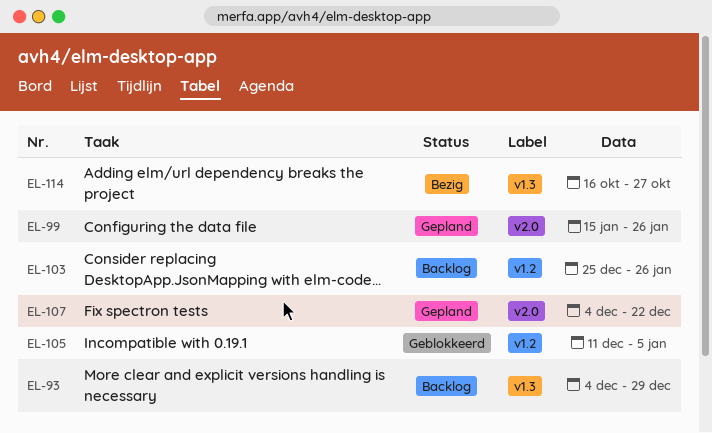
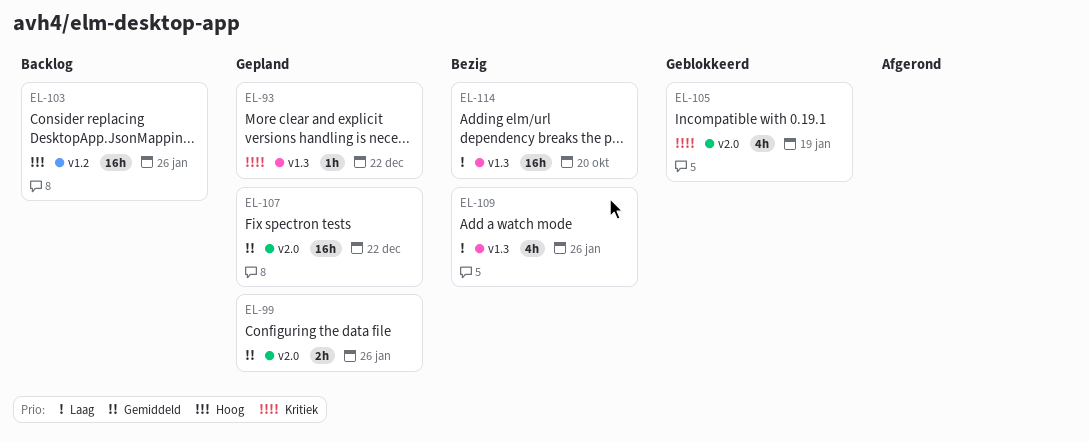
EL-93, status: Backlog -> Gepland
EL-93, due: Dec 29 -> Dec 22
EL-105, label: v1.2 -> v2.0
EL-105, due: Jan 5 -> Jan 19
EL-109: none -> present
EL-114, due: Oct 27 -> Oct 20

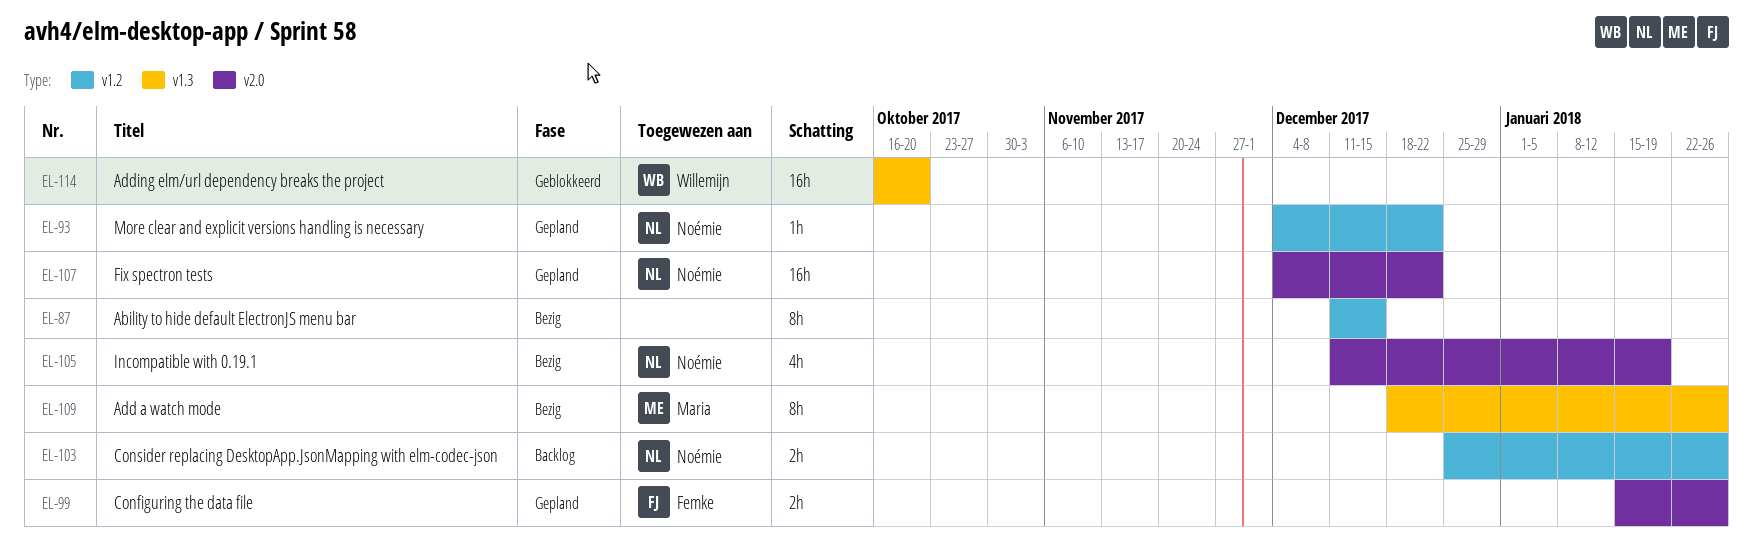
EL-87: none -> present
EL-93, label: v1.3 -> v1.2
EL-103, estimate: 16h -> 2h
EL-105, status: Geblokkeerd -> Bezig
EL-109, estimate: 4h -> 8h
EL-114, status: Bezig -> Geblokkeerd

